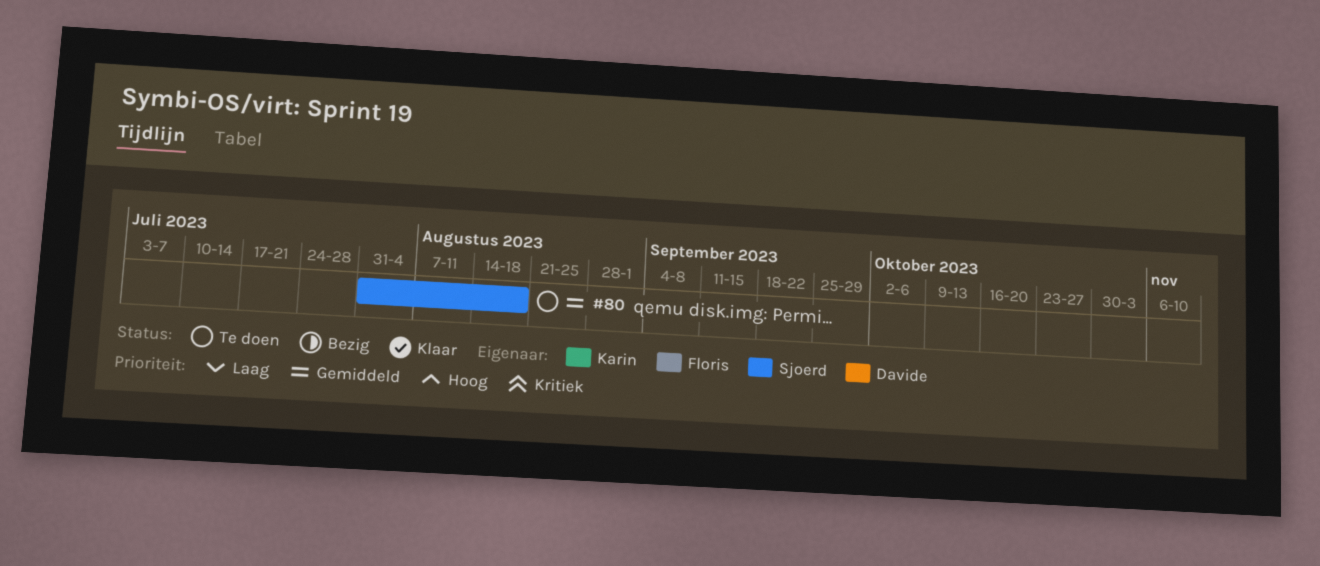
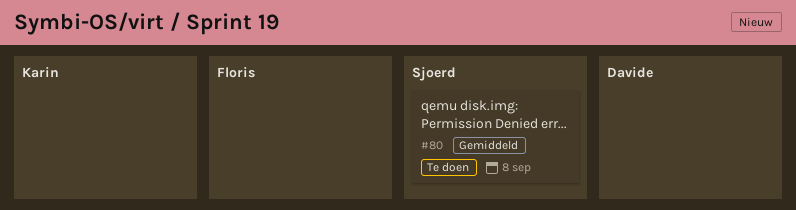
#80, due: Aug 18 -> Sep 8

